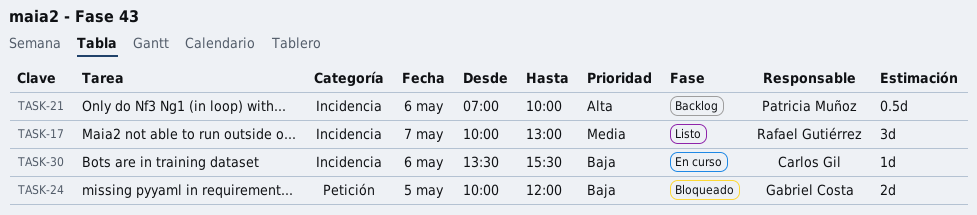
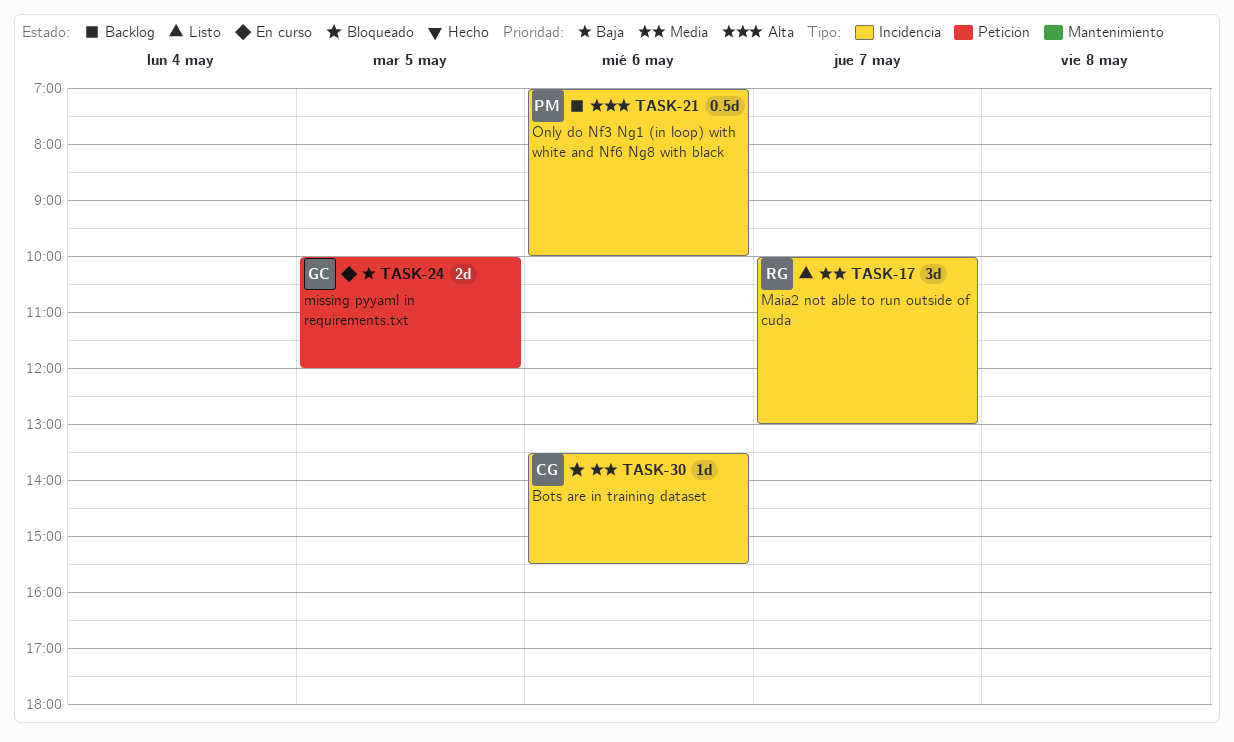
TASK-24, status: Bloqueado -> En curso
TASK-30, status: En curso -> Bloqueado
TASK-30, priority: Baja -> Media

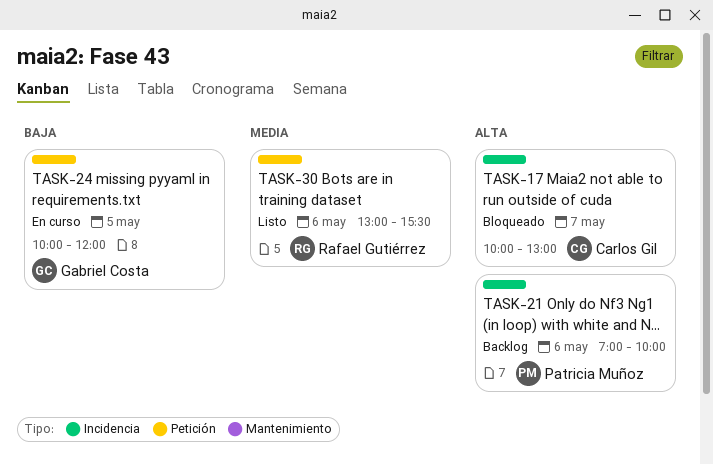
TASK-17, status: Listo -> Bloqueado
TASK-17, owner: Rafael Gutiérrez -> Carlos Gil
TASK-17, priority: Media -> Alta
TASK-30, status: Bloqueado -> Listo
TASK-30, owner: Carlos Gil -> Rafael Gutiérrez
TASK-30, label: Incidencia -> Petición
TASK-30, begins: 13:30 -> 13:00

